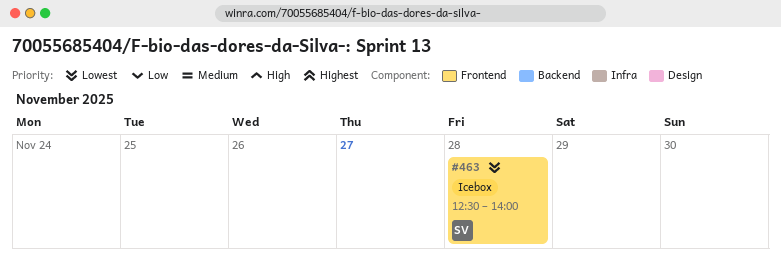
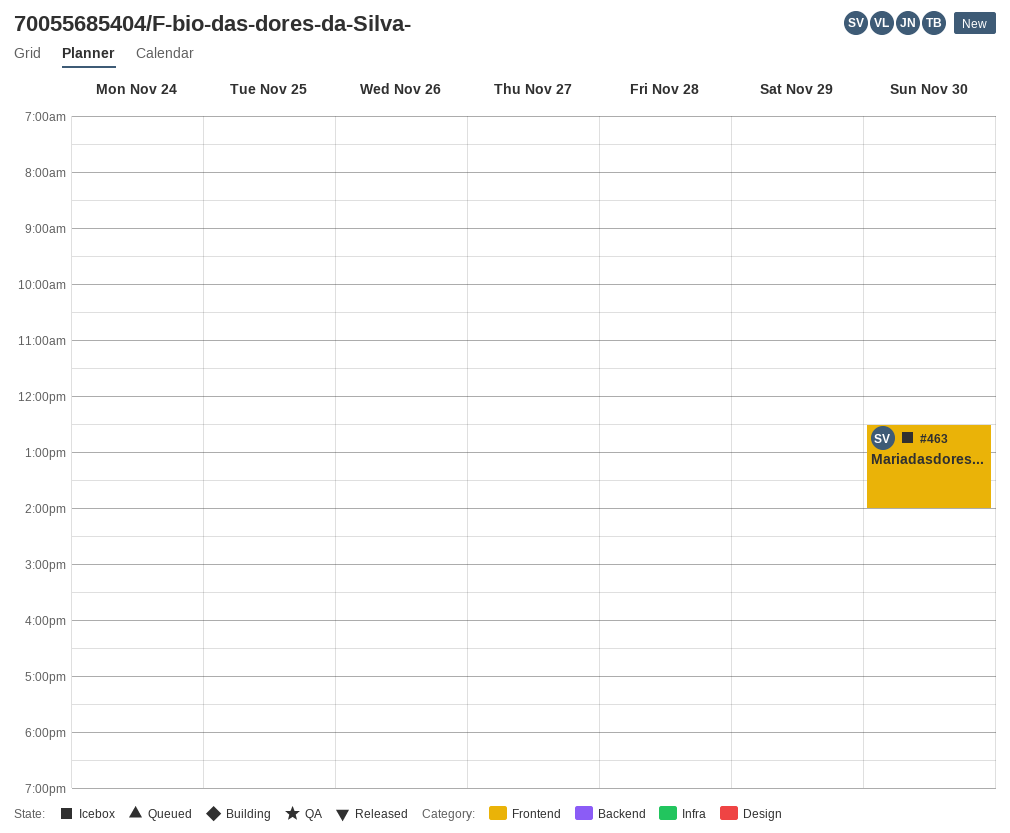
#463, day: Nov 28 -> Nov 30

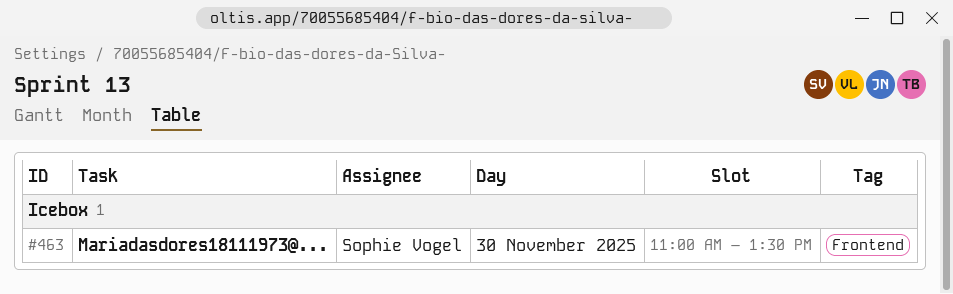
#463, begins: 12:30 -> 11:00
#463, ends: 14:00 -> 13:30

